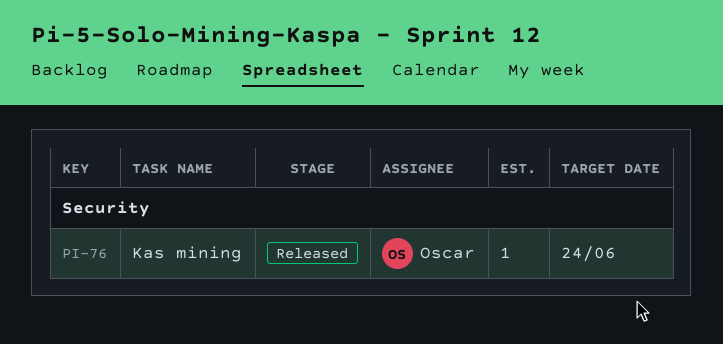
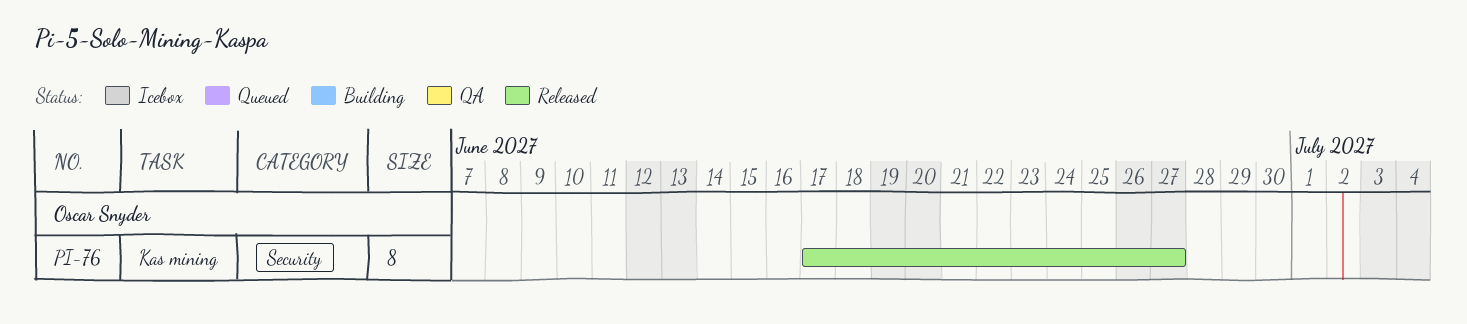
PI-76, estimate: 1 -> 8
PI-76, due: Jun 24 -> Jun 27

